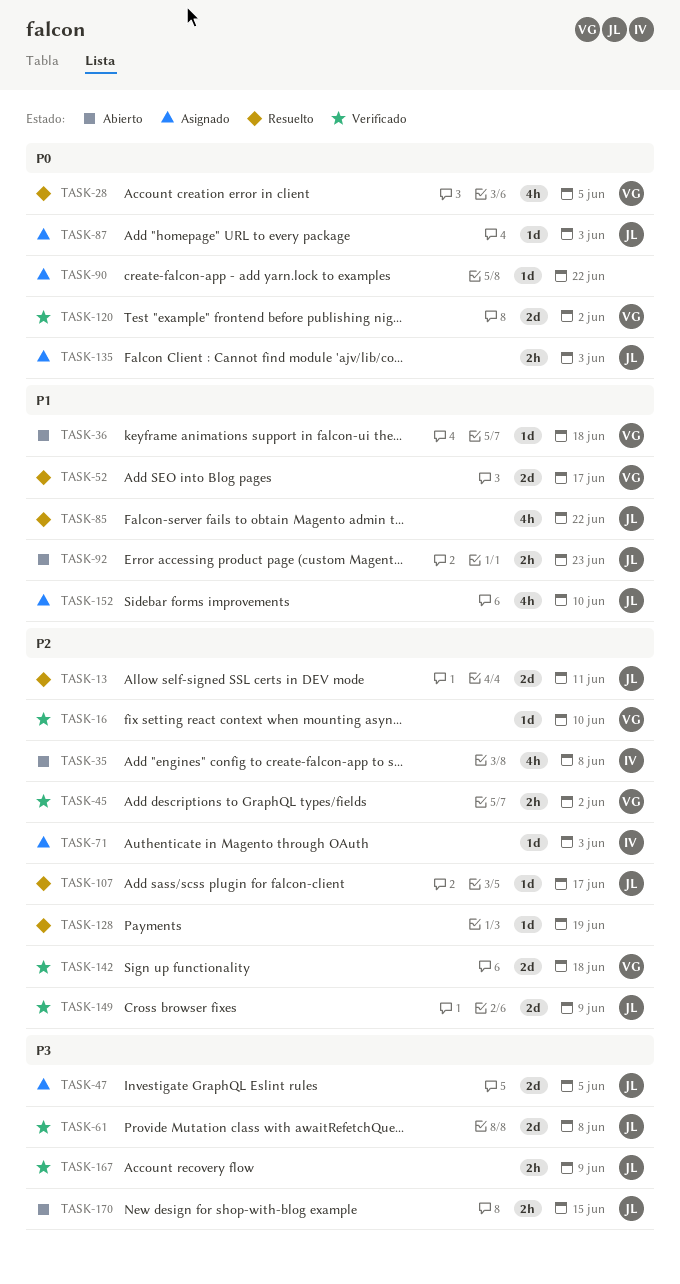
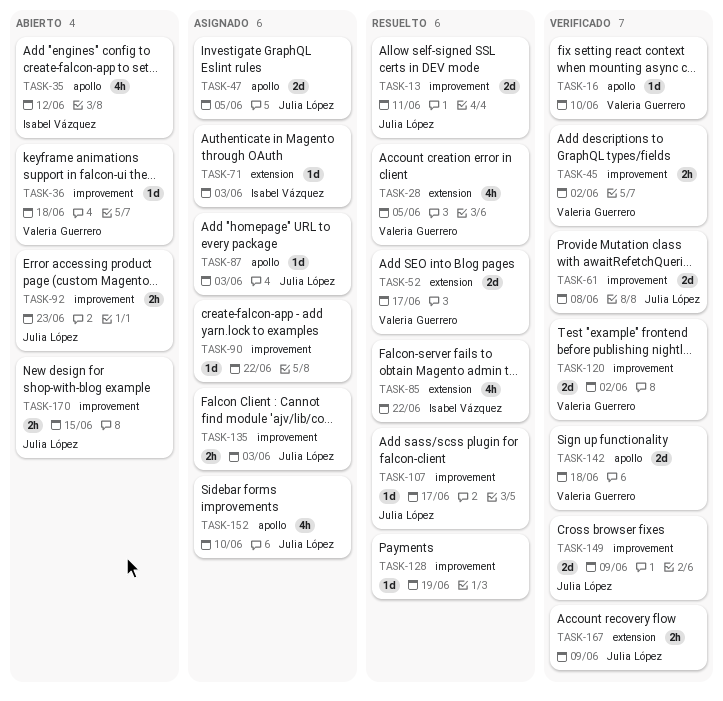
TASK-35, due: Jun 8 -> Jun 12
TASK-85, owner: Julia López -> Isabel Vázquez

